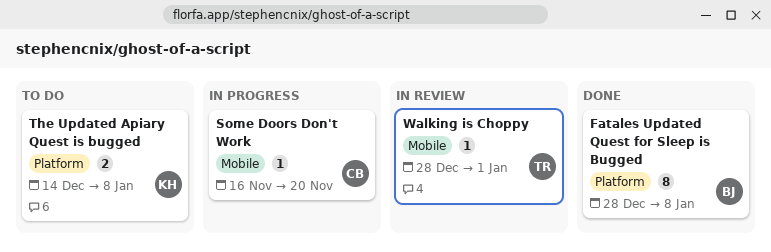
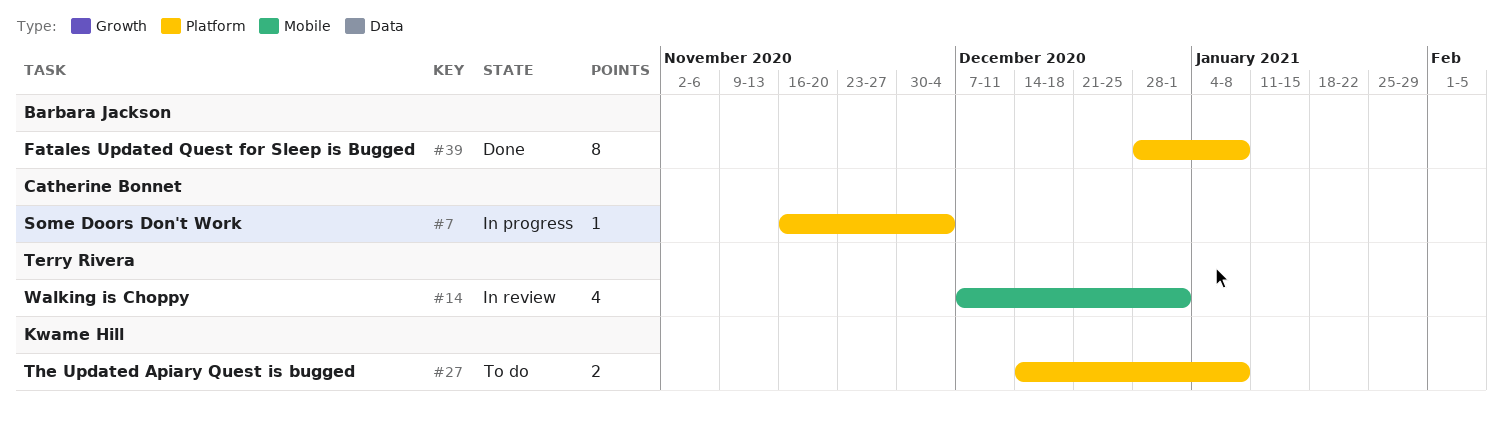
Some Doors Don't Work, label: Mobile -> Platform
Some Doors Don't Work, due: Nov 20 -> Dec 4
Walking is Choppy, estimate: 1 -> 4
Walking is Choppy, start: Dec 28 -> Dec 7

